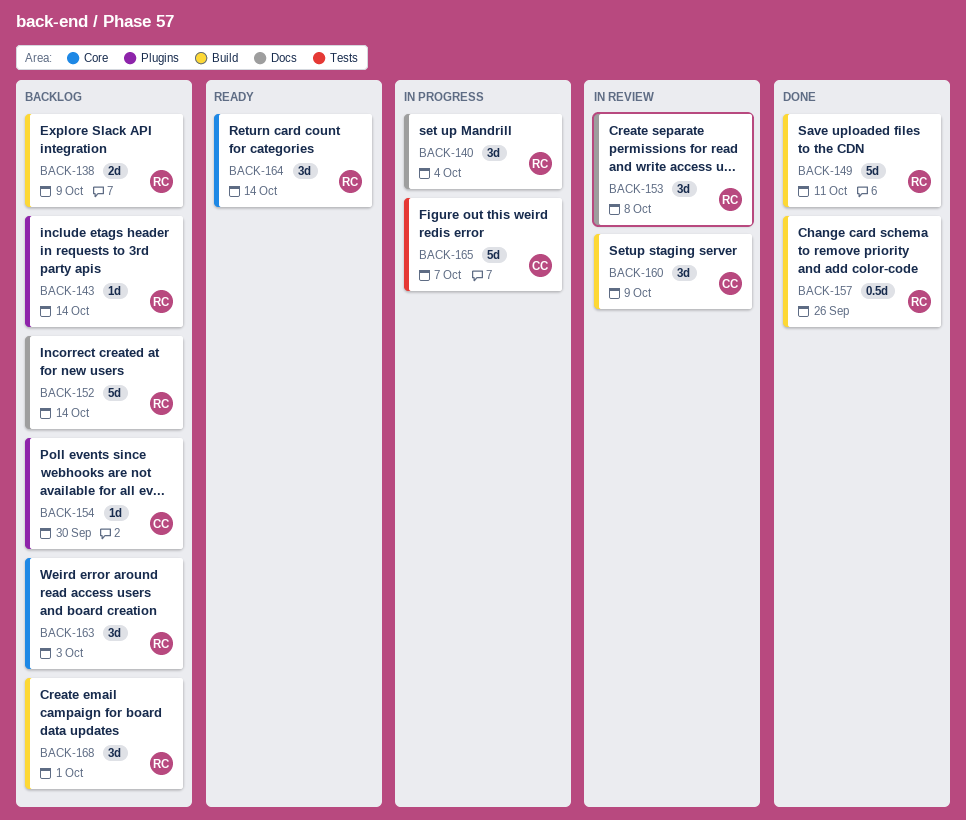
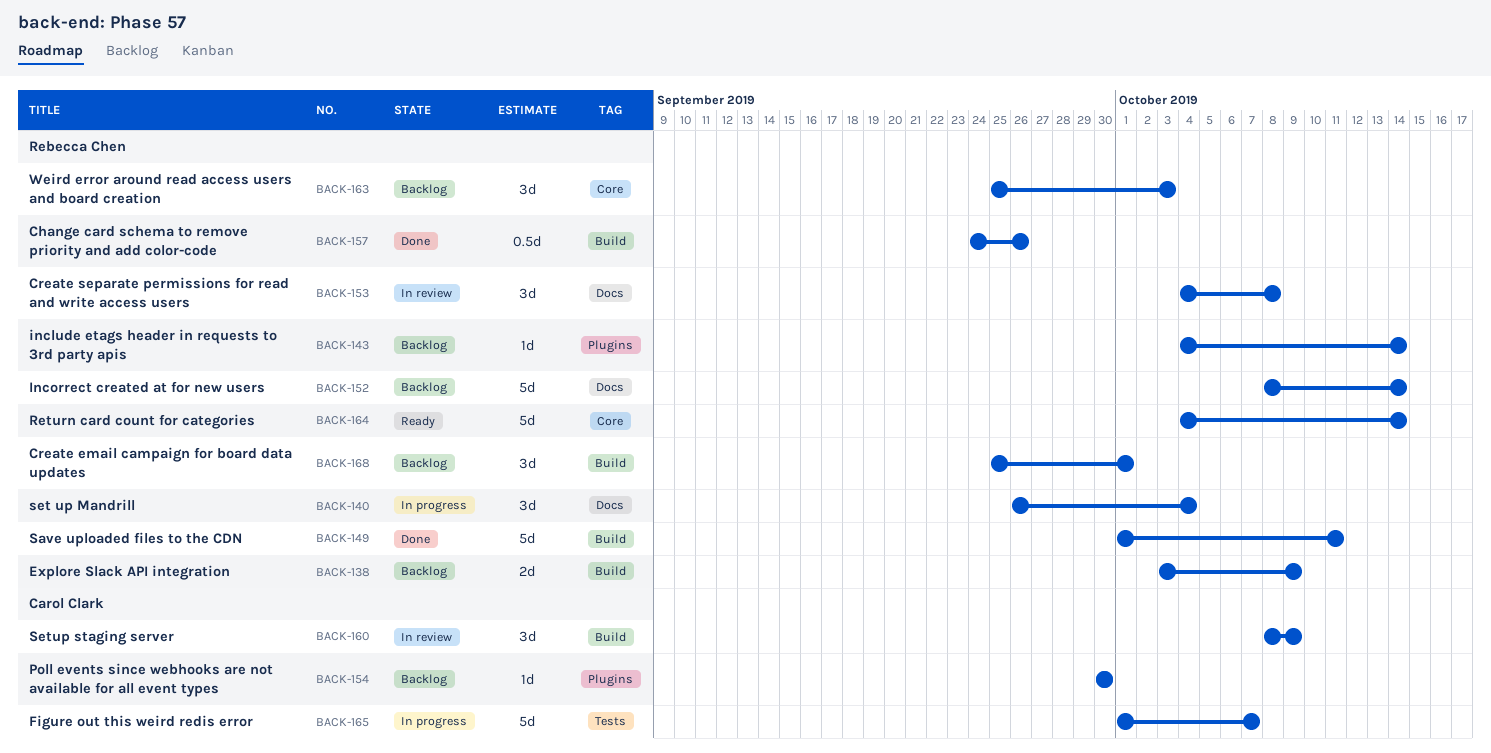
BACK-164, estimate: 3d -> 5d

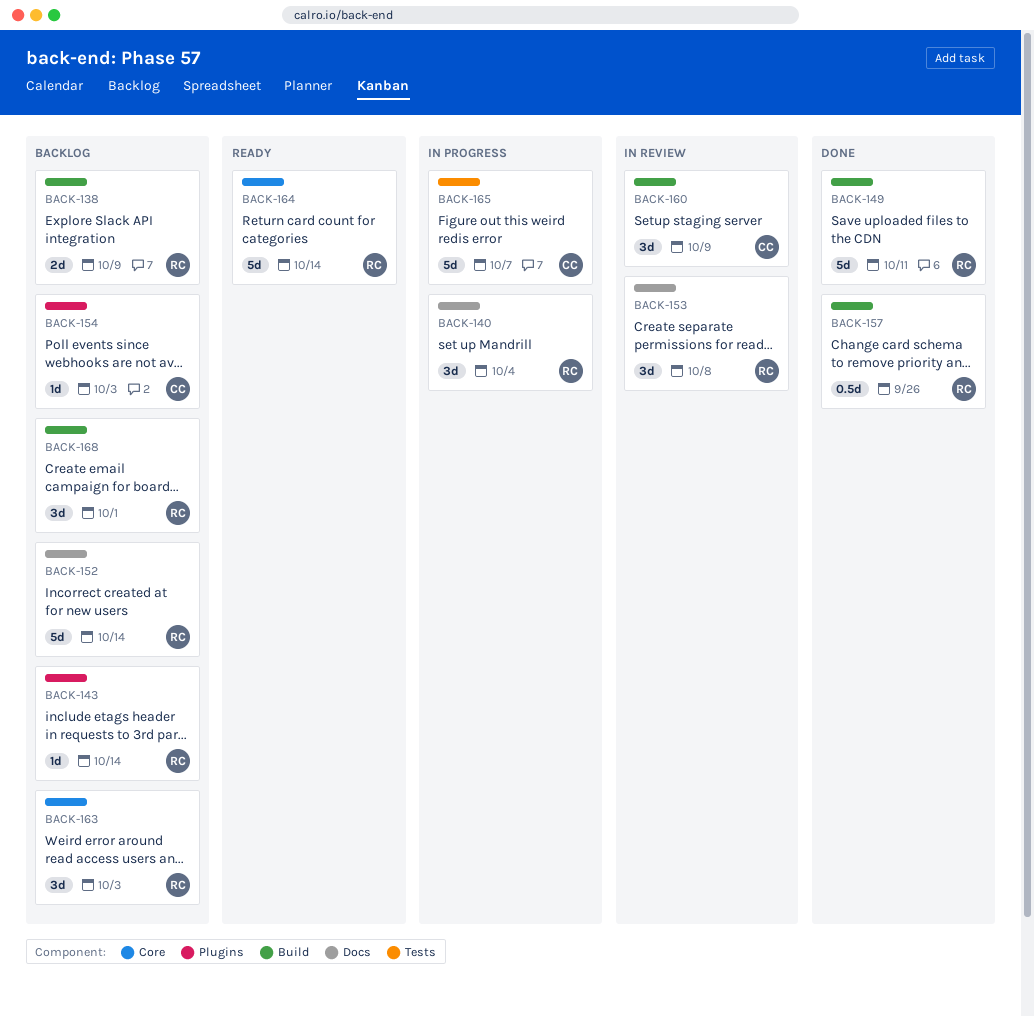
BACK-154, due: Sep 30 -> Oct 3

